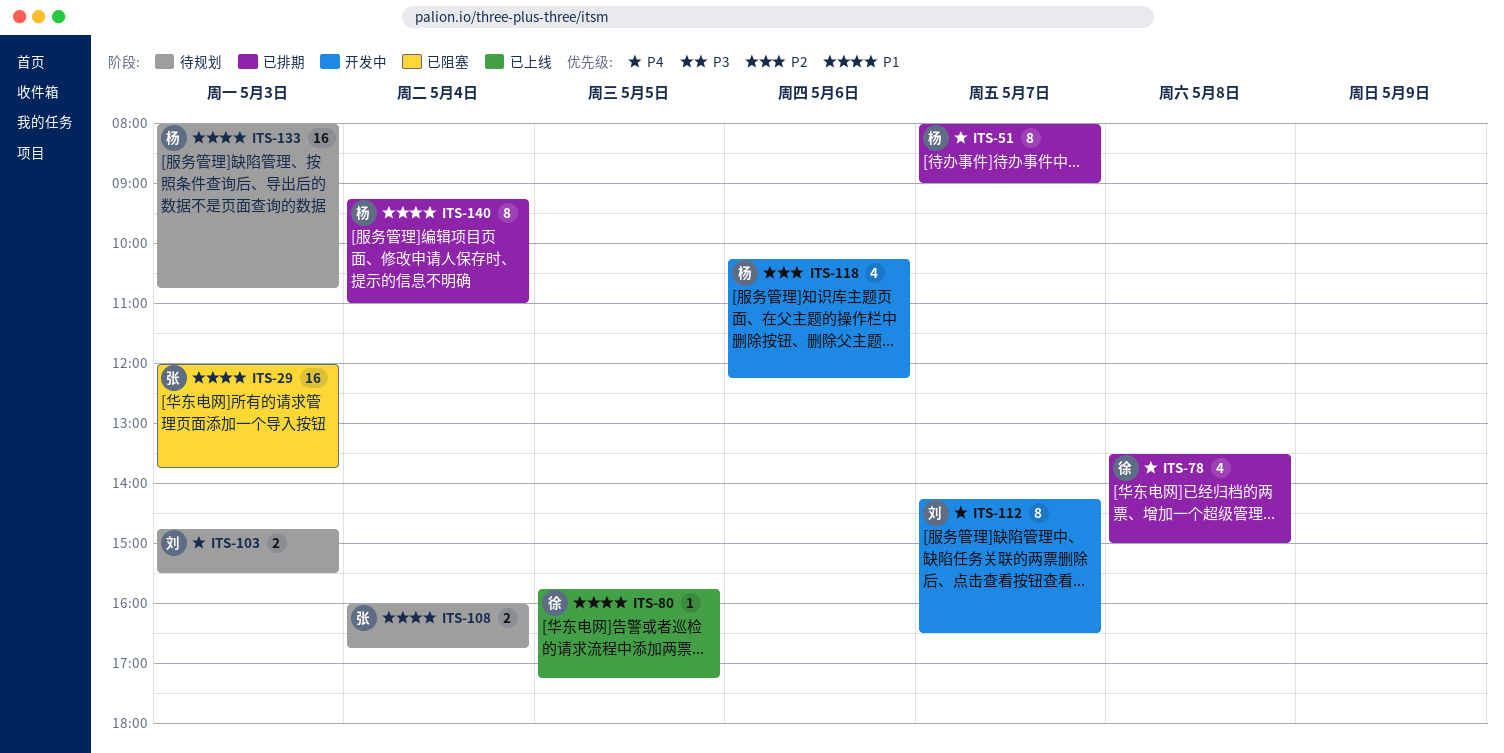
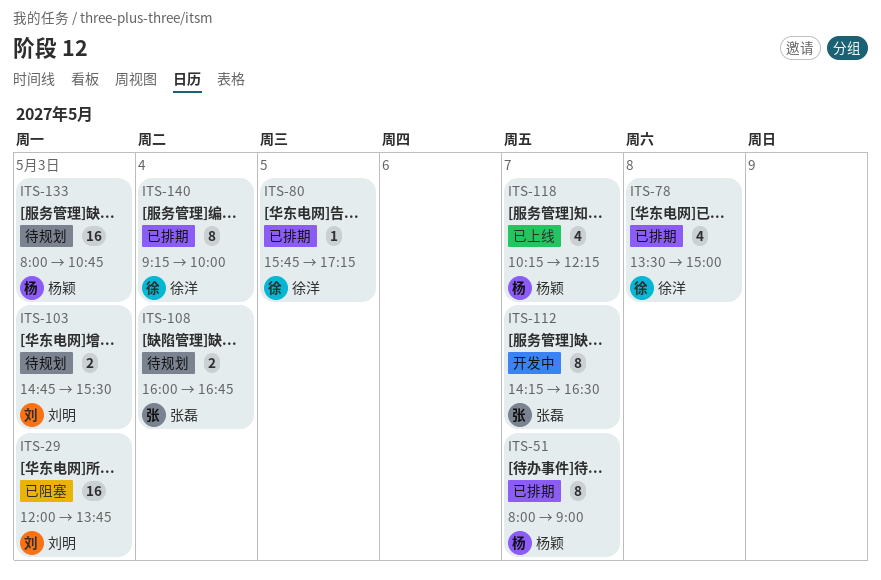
ITS-29, owner: 张磊 -> 刘明
ITS-80, status: 已上线 -> 已排期
ITS-112, owner: 刘明 -> 张磊
ITS-118, status: 开发中 -> 已上线
ITS-118, day: May 6 -> May 7
ITS-140, owner: 杨颖 -> 徐洋
ITS-140, ends: 11:00 -> 10:00

